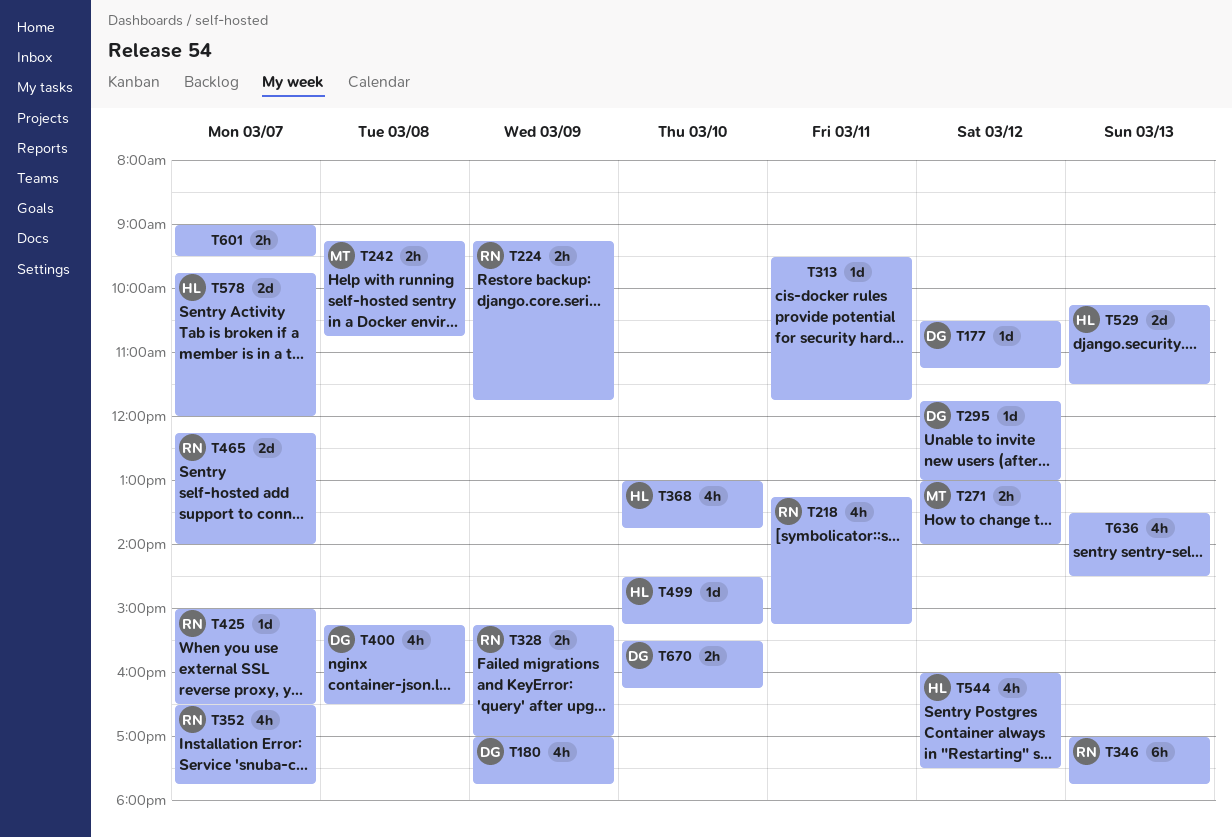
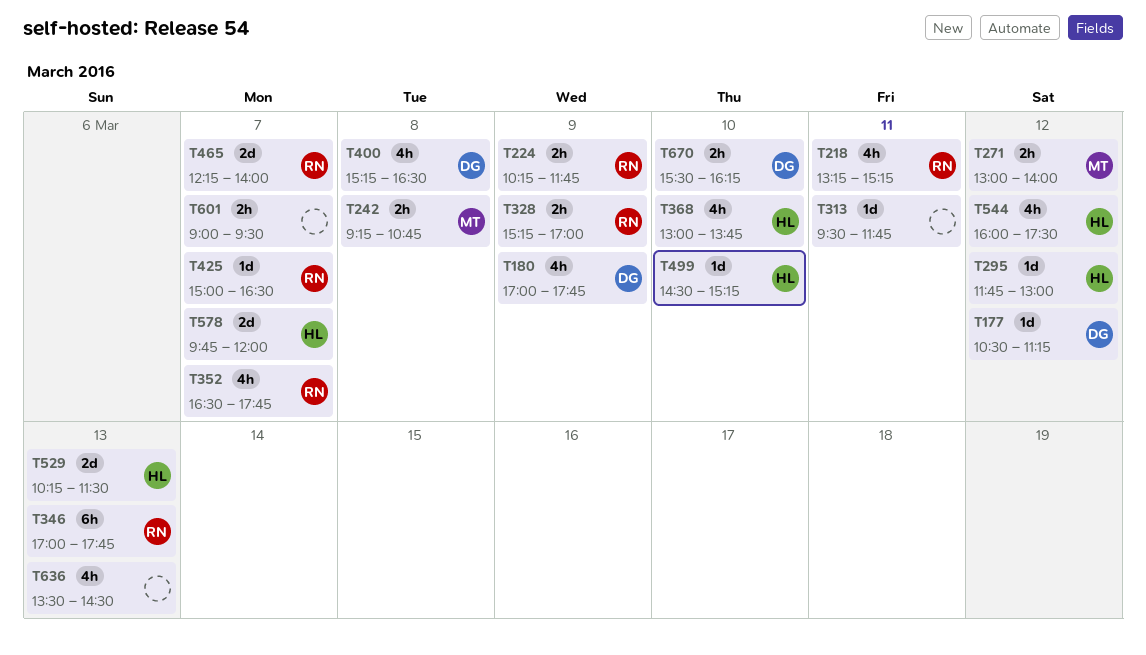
T224, begins: 09:15 -> 10:15
T295, owner: DG -> HL

